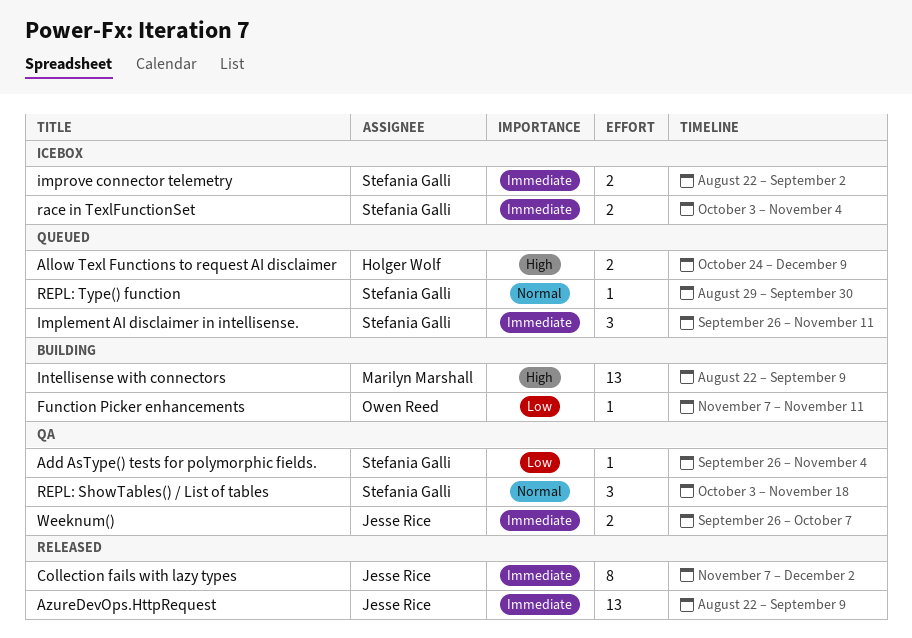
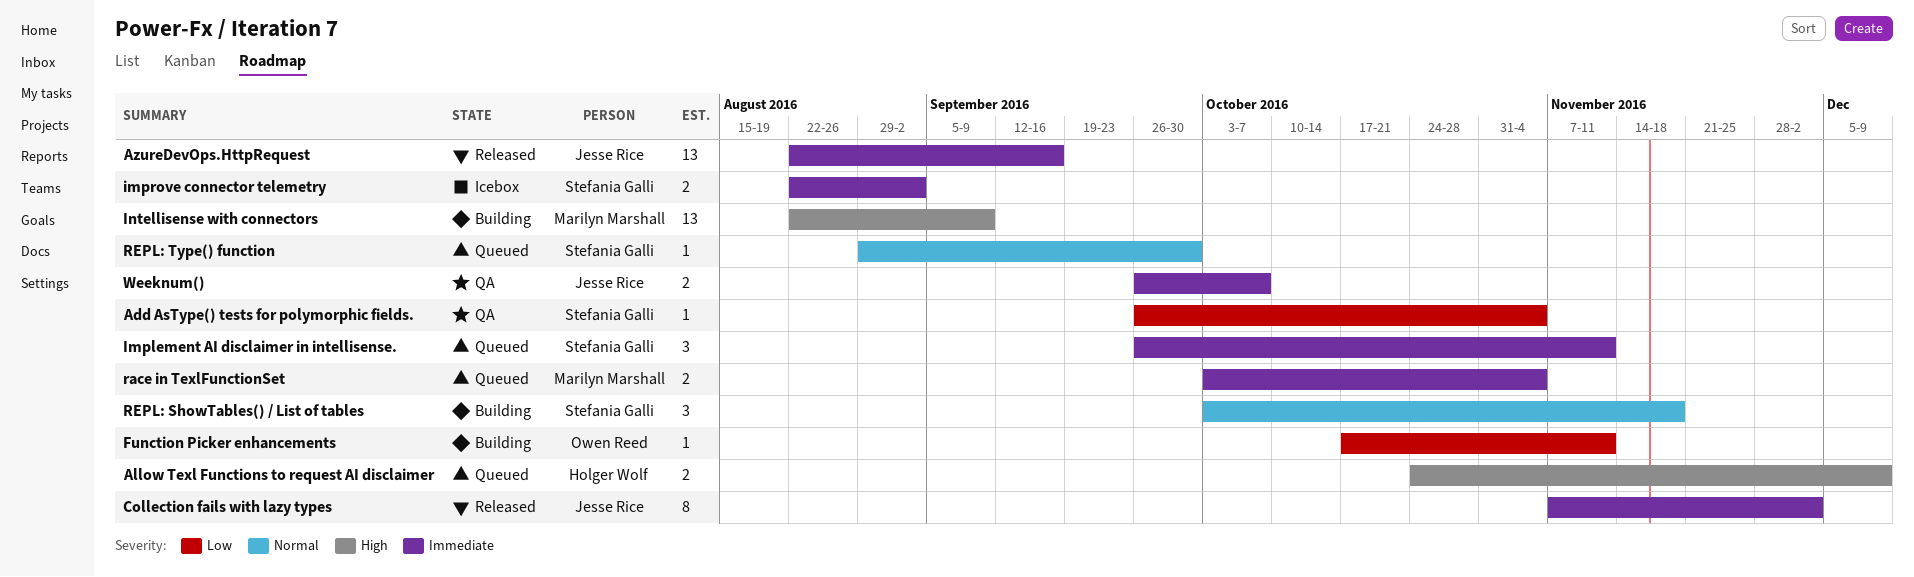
AzureDevOps.HttpRequest, due: Sep 9 -> Sep 16
Function Picker enhancements, start: Nov 7 -> Oct 17
race in TexlFunctionSet, status: Icebox -> Queued
race in TexlFunctionSet, owner: Stefania Galli -> Marilyn Marshall
REPL: ShowTables() / List of tables, status: QA -> Building

